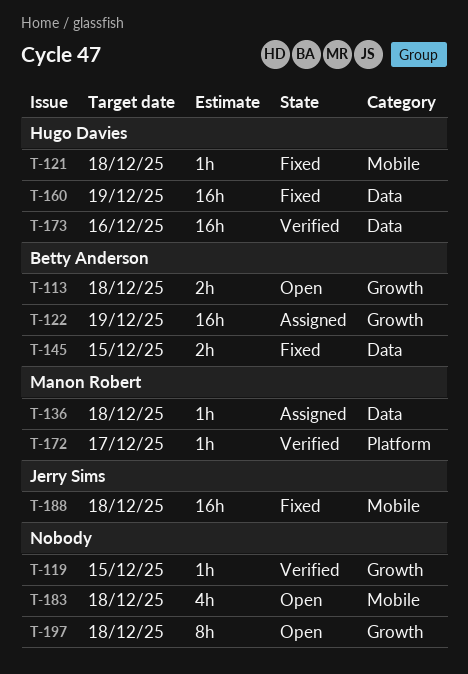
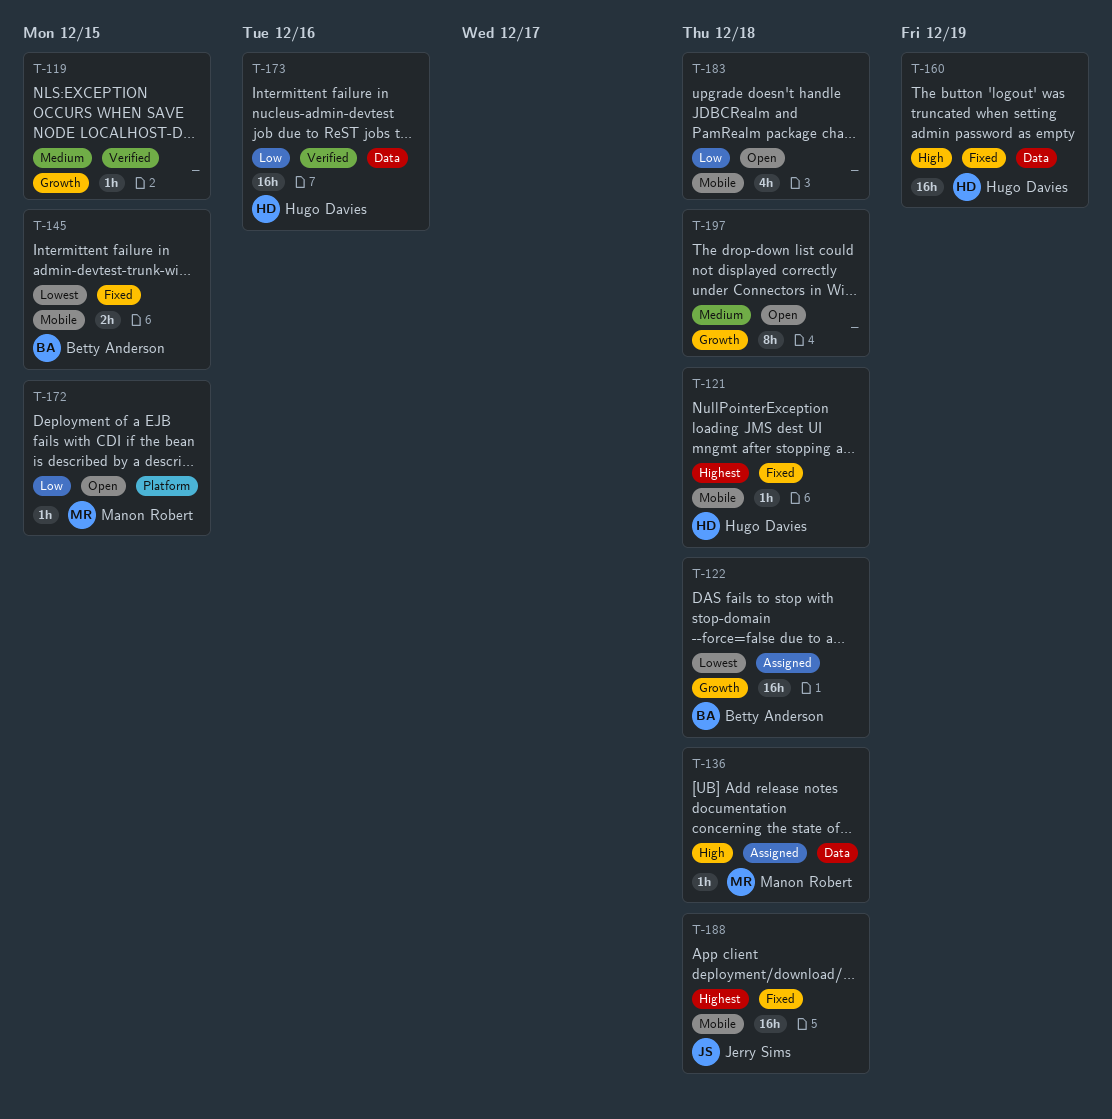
T-113: present -> none
T-122, due: Dec 19 -> Dec 18
T-145, label: Data -> Mobile
T-172, status: Verified -> Open
T-172, due: Dec 17 -> Dec 15

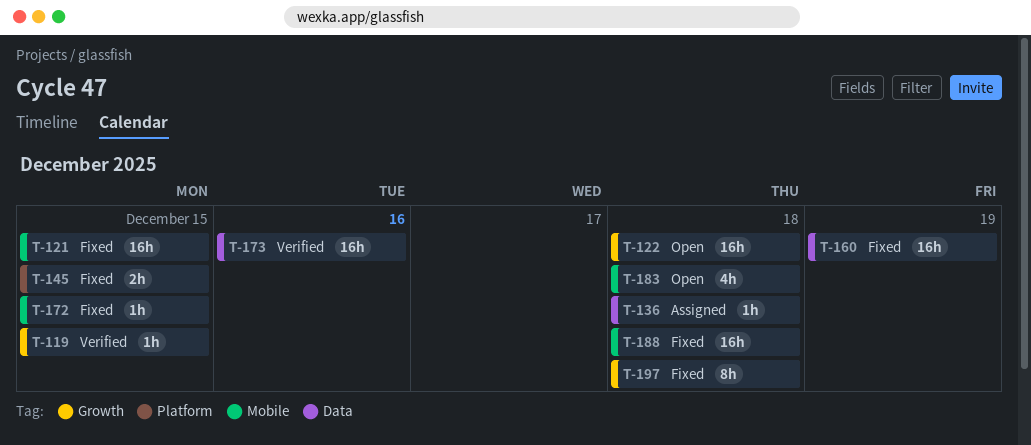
T-121, estimate: 1h -> 16h
T-121, due: Dec 18 -> Dec 15
T-122, status: Assigned -> Open
T-145, label: Mobile -> Platform
T-172, status: Open -> Fixed
T-172, label: Platform -> Mobile
T-197, status: Open -> Fixed

